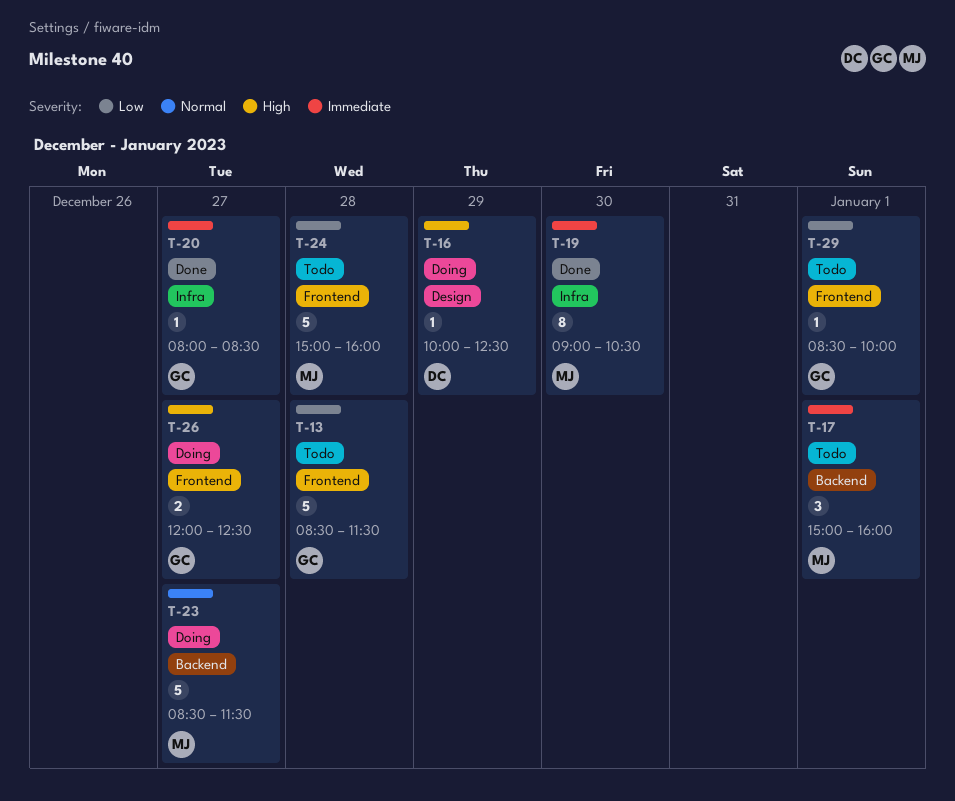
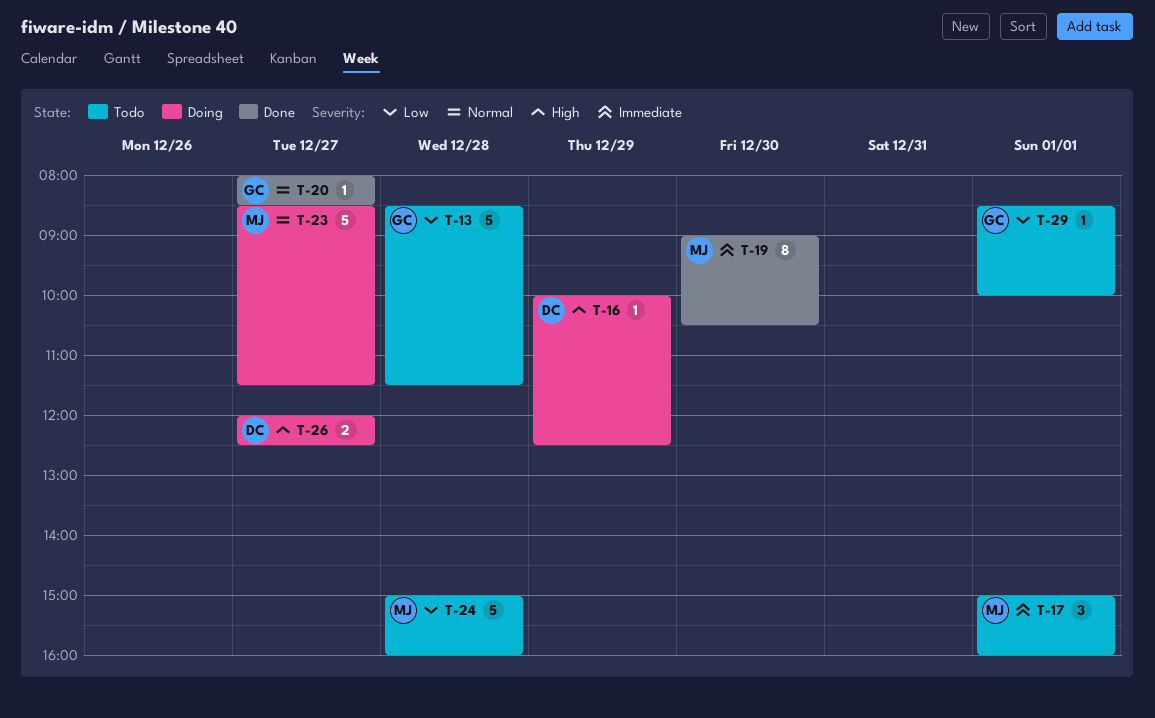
T-20, priority: Immediate -> Normal
T-26, owner: GC -> DC

